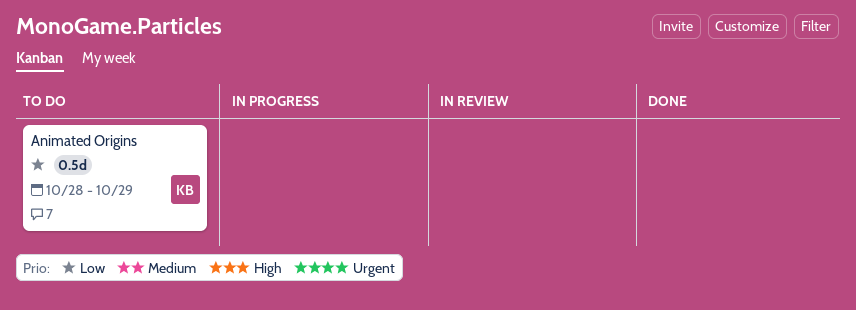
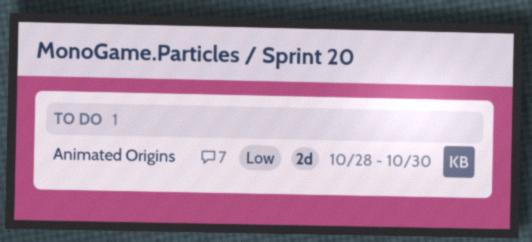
Animated Origins, estimate: 0.5d -> 2d
Animated Origins, due: Oct 29 -> Oct 30

